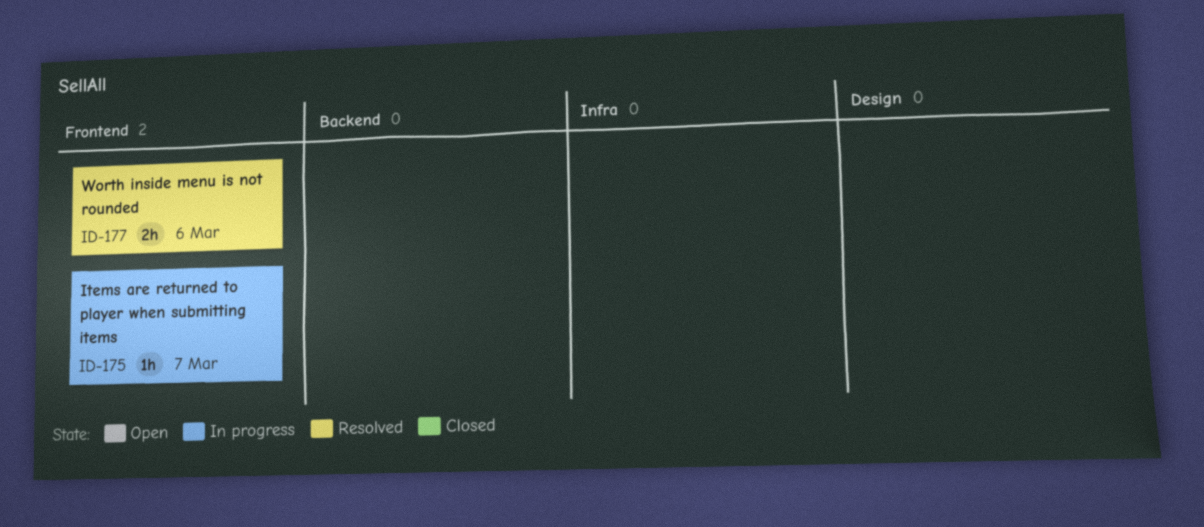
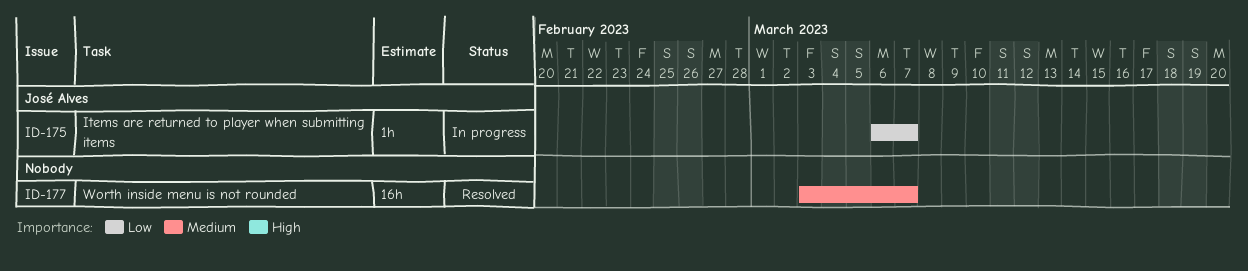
ID-177, estimate: 2h -> 16h
ID-177, due: Mar 6 -> Mar 7

